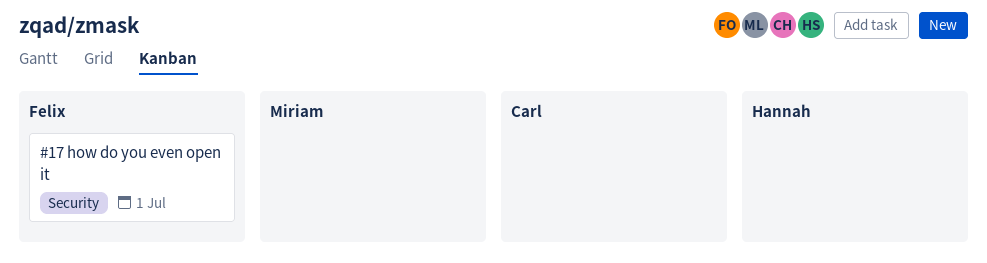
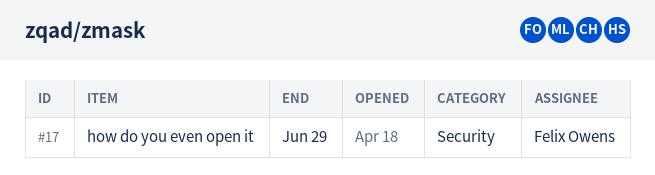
#17, due: Jul 1 -> Jun 29

